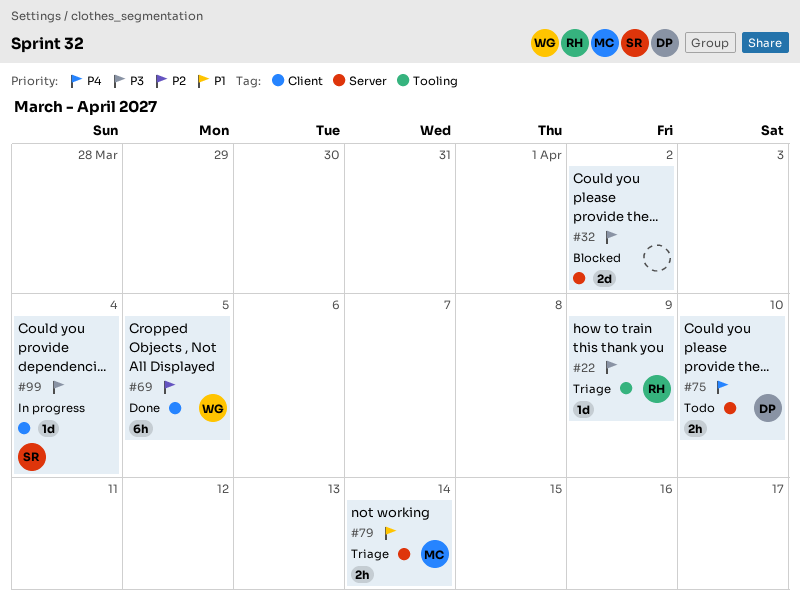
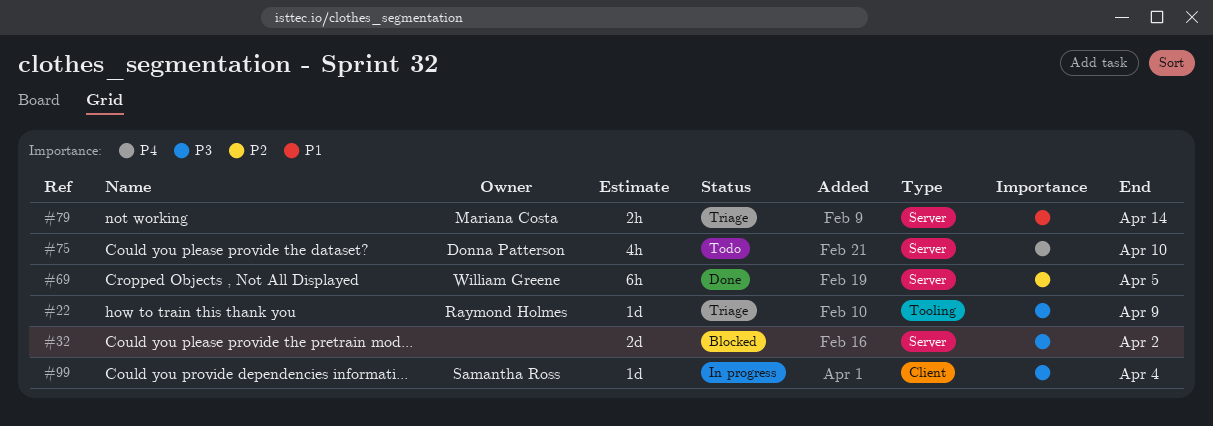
#69, label: Client -> Server
#75, estimate: 2h -> 4h

